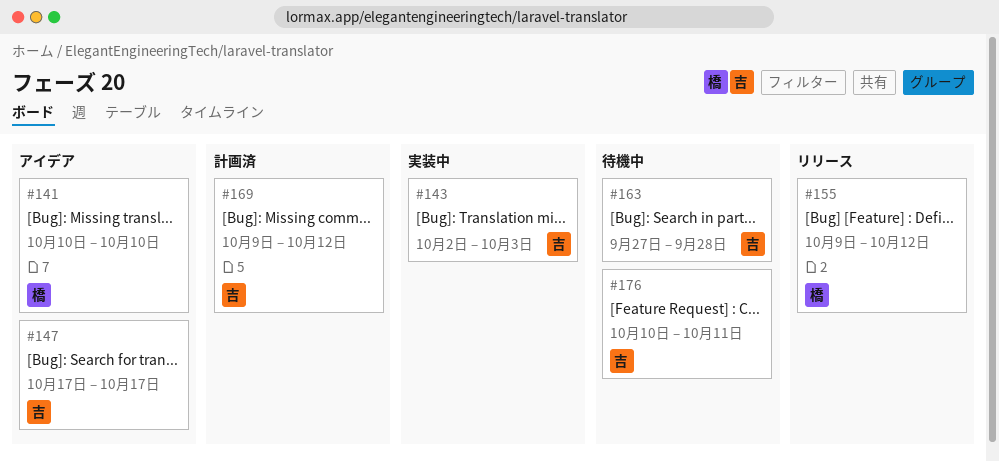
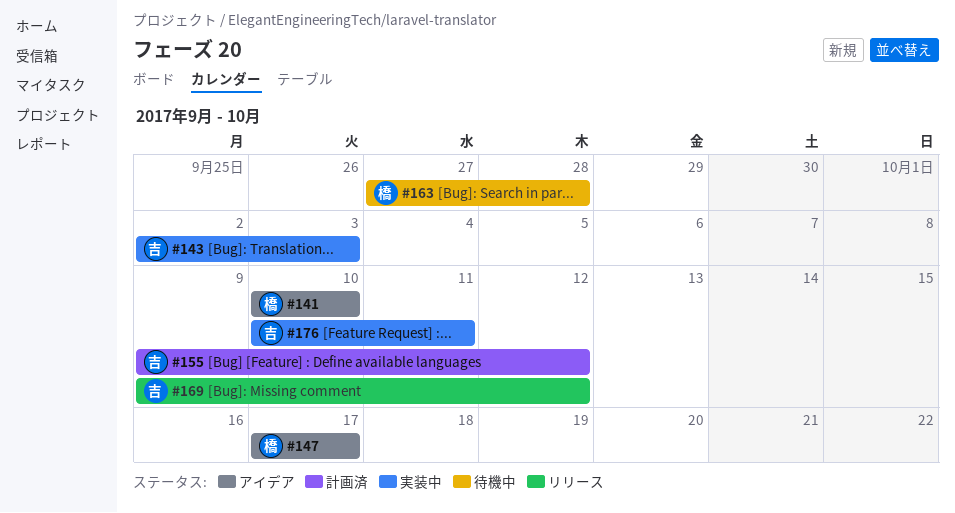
#147, owner: 吉 -> 橋
#155, status: リリース -> 計画済
#155, owner: 橋 -> 吉
#163, owner: 吉 -> 橋
#169, status: 計画済 -> リリース
#176, status: 待機中 -> 実装中

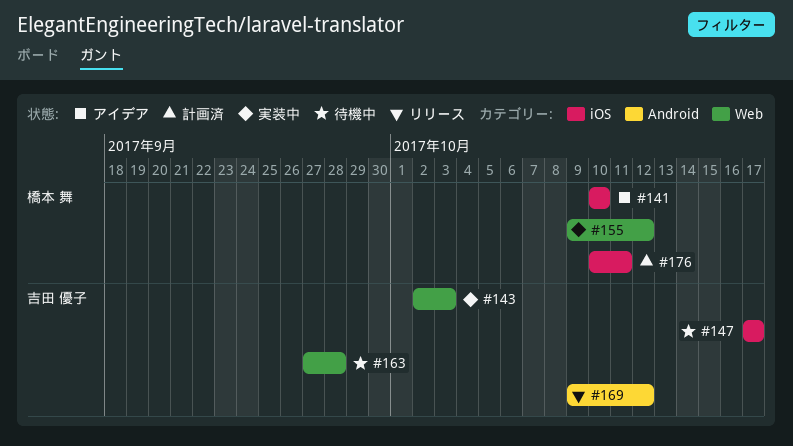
#147, status: アイデア -> 待機中
#147, owner: 橋本 舞 -> 吉田 優子
#155, status: 計画済 -> 実装中
#155, owner: 吉田 優子 -> 橋本 舞
#163, owner: 橋本 舞 -> 吉田 優子
#176, status: 実装中 -> 計画済
#176, owner: 吉田 優子 -> 橋本 舞

